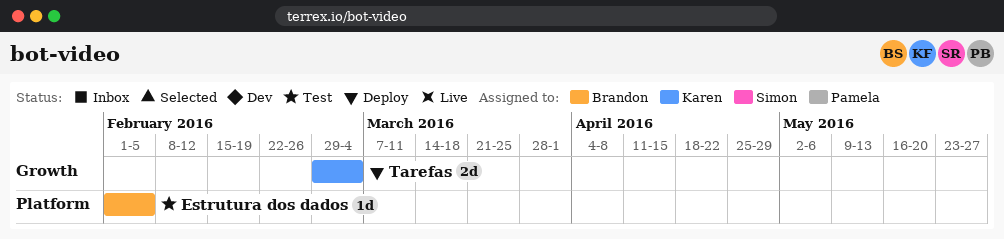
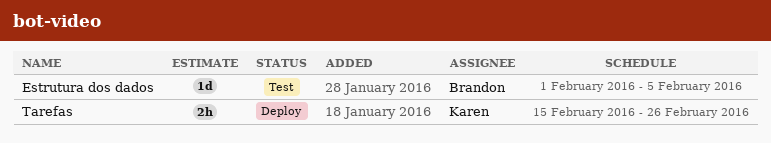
Tarefas, estimate: 2d -> 2h
Tarefas, start: Feb 29 -> Feb 15
Tarefas, due: Mar 4 -> Feb 26

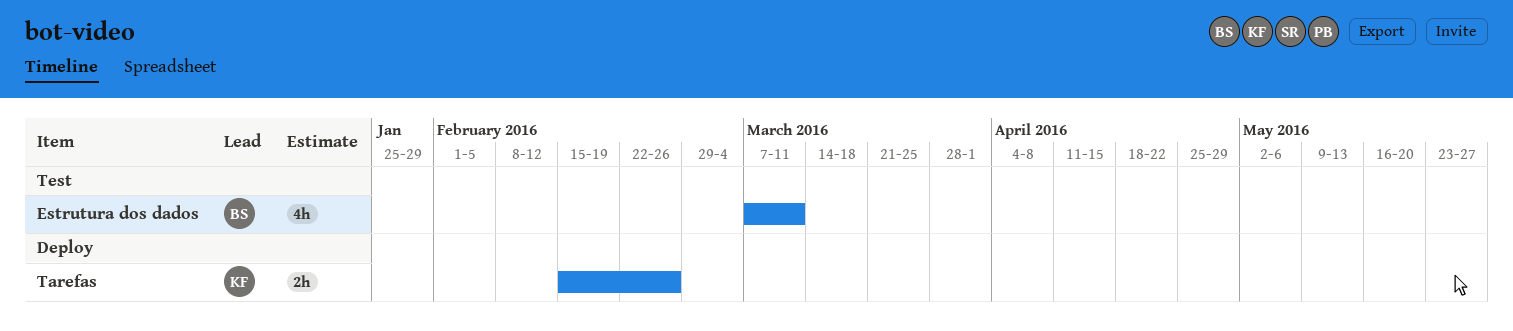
Estrutura dos dados, estimate: 1d -> 4h
Estrutura dos dados, start: Feb 1 -> Mar 7
Estrutura dos dados, due: Feb 5 -> Mar 11

